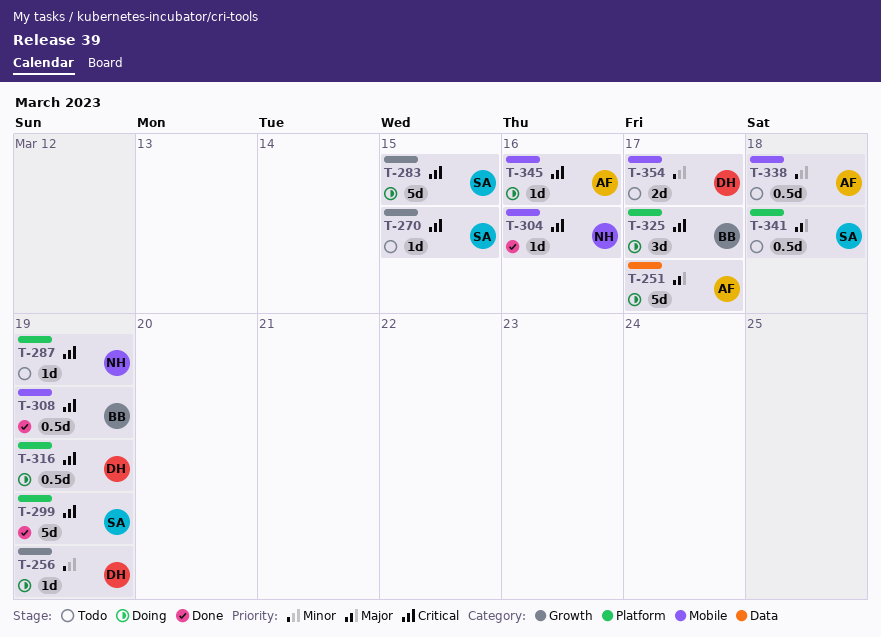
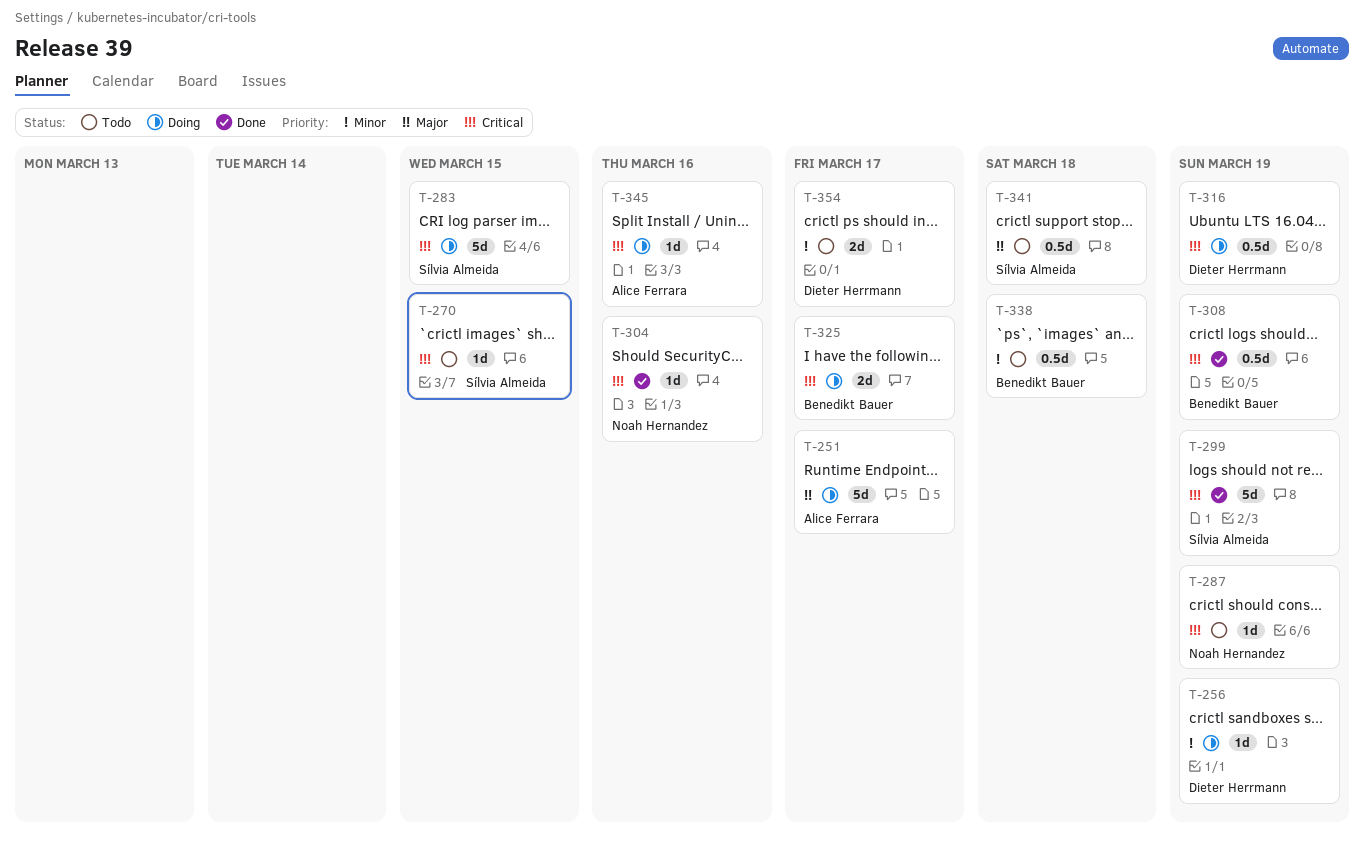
T-325, estimate: 3d -> 2d
T-338, owner: Alice Ferrara -> Benedikt Bauer

